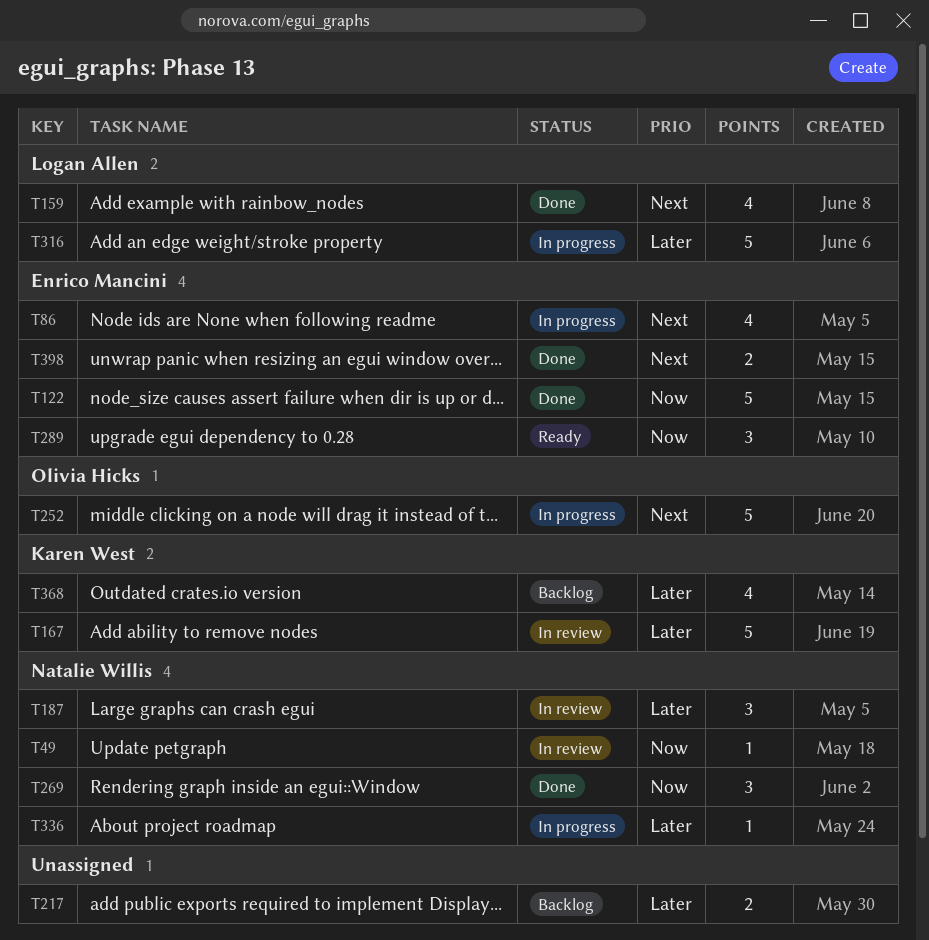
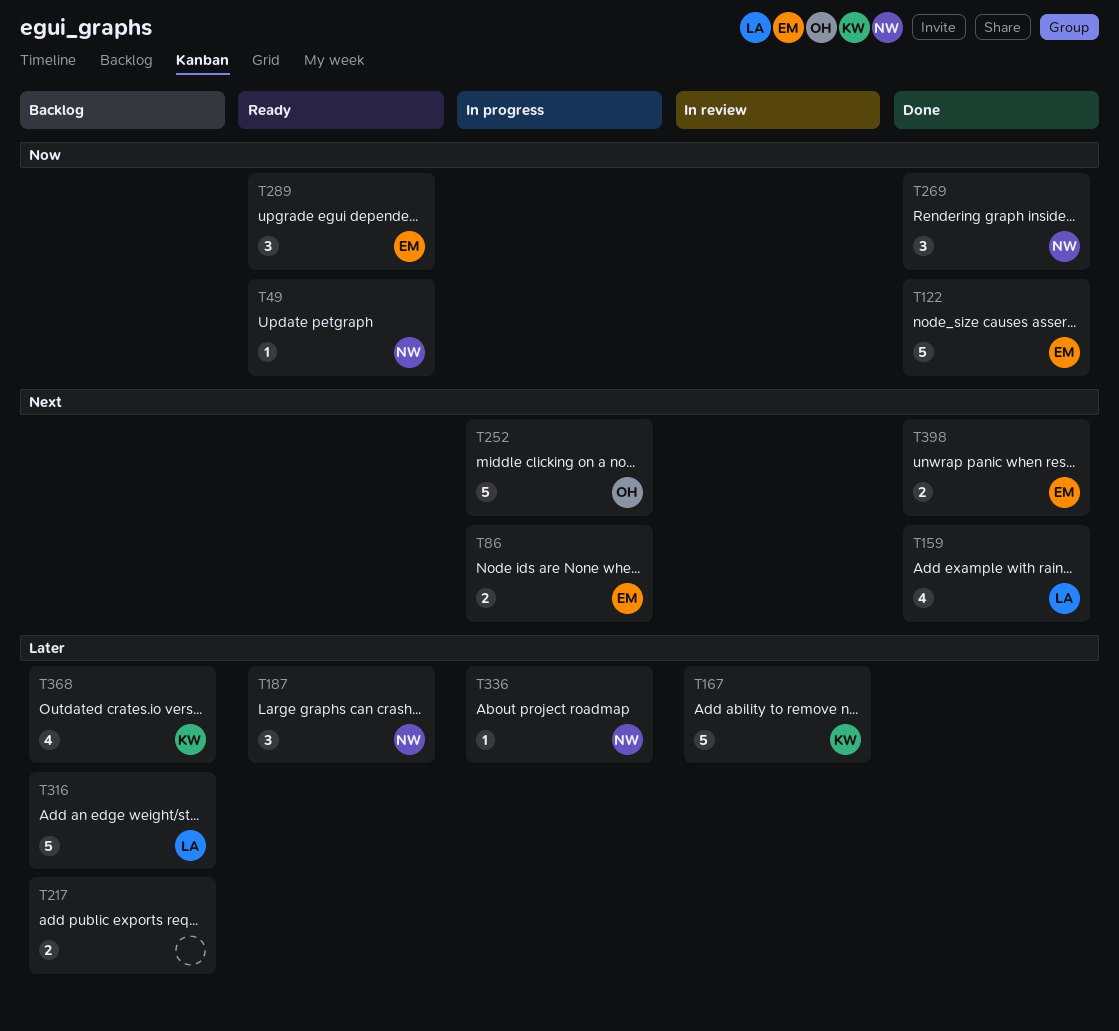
T49, status: In review -> Ready
T86, estimate: 4 -> 2
T187, status: In review -> Ready
T316, status: In progress -> Backlog

